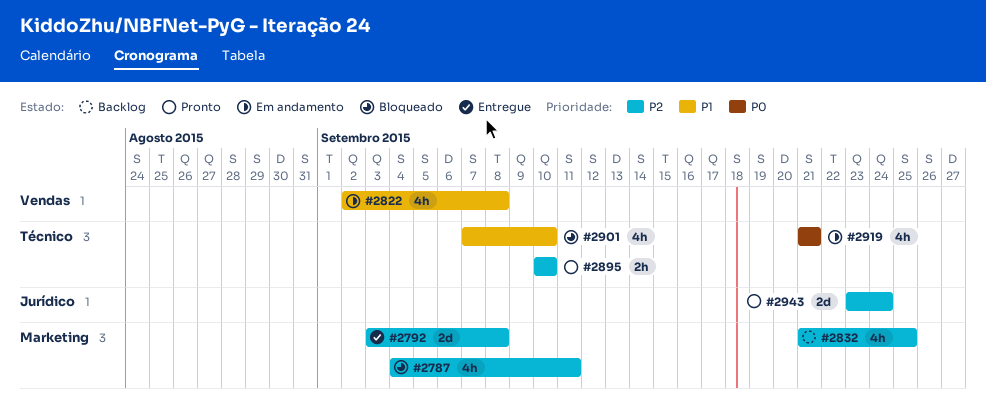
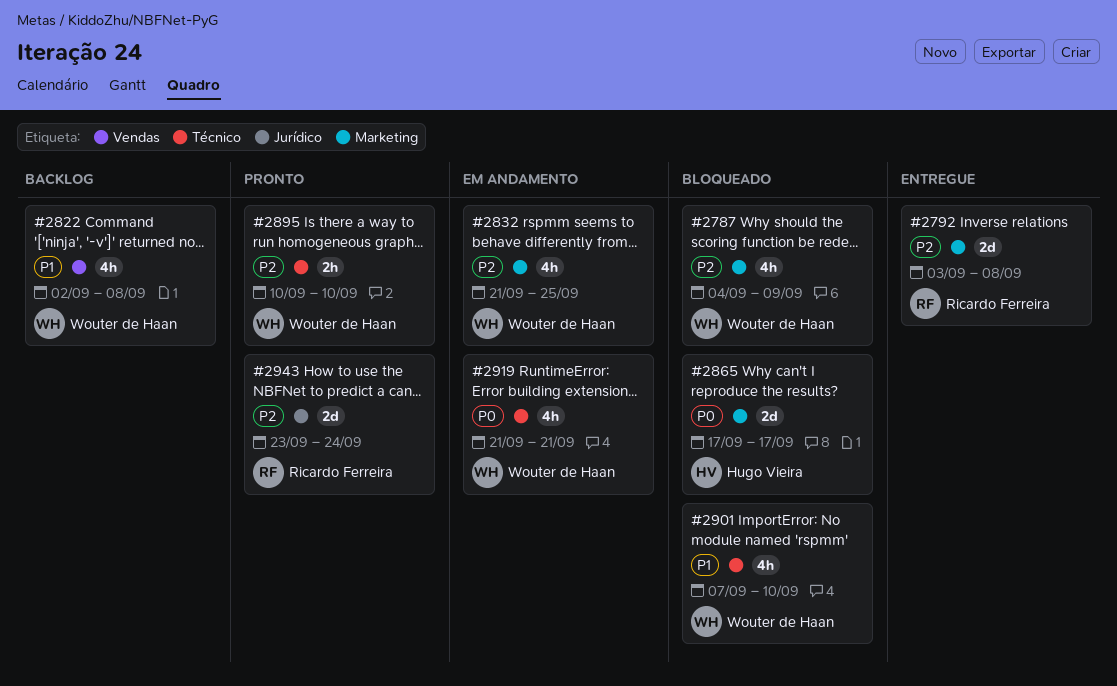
#2787, due: Sep 11 -> Sep 9
#2822, status: Em andamento -> Backlog
#2832, status: Backlog -> Em andamento
#2865: none -> present

